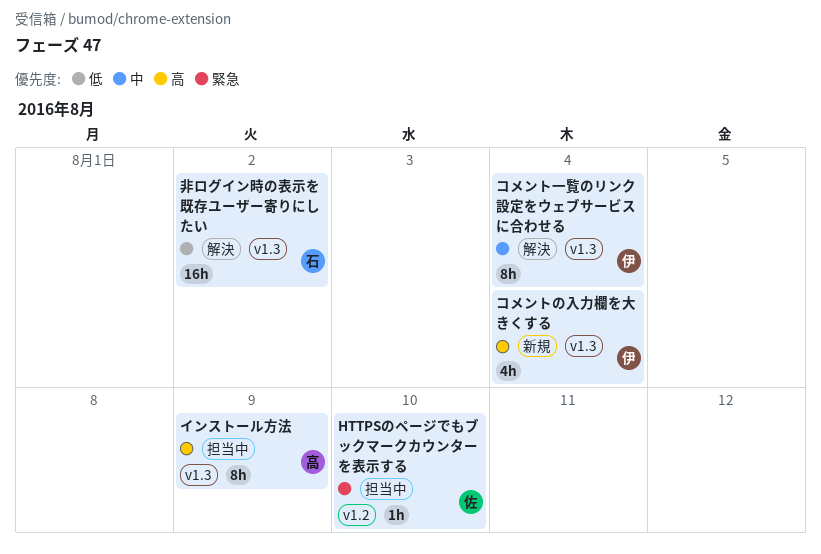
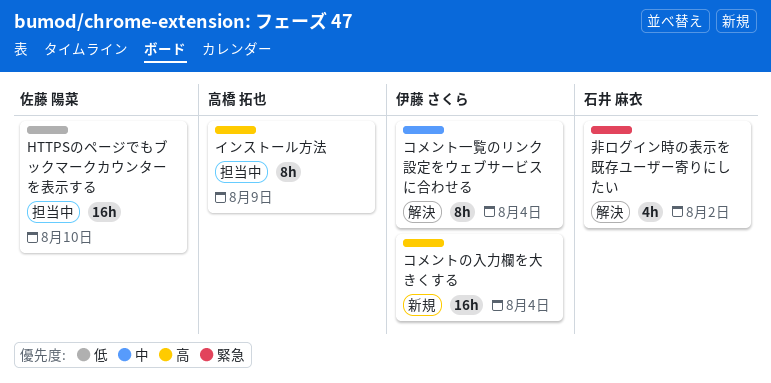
HTTPSのページでもブックマークカウンターを表示する, priority: 緊急 -> 低
HTTPSのページでもブックマークカウンターを表示する, estimate: 1h -> 16h
コメントの入力欄を大きくする, estimate: 4h -> 16h
非ログイン時の表示を既存ユーザー寄りにしたい, priority: 低 -> 緊急
非ログイン時の表示を既存ユーザー寄りにしたい, estimate: 16h -> 4h

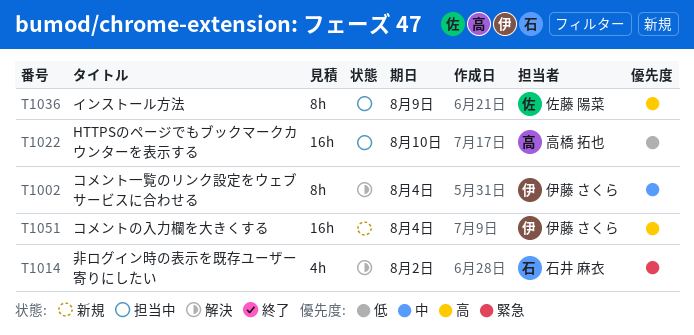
HTTPSのページでもブックマークカウンターを表示する, owner: 佐藤 陽菜 -> 高橋 拓也
インストール方法, owner: 高橋 拓也 -> 佐藤 陽菜

